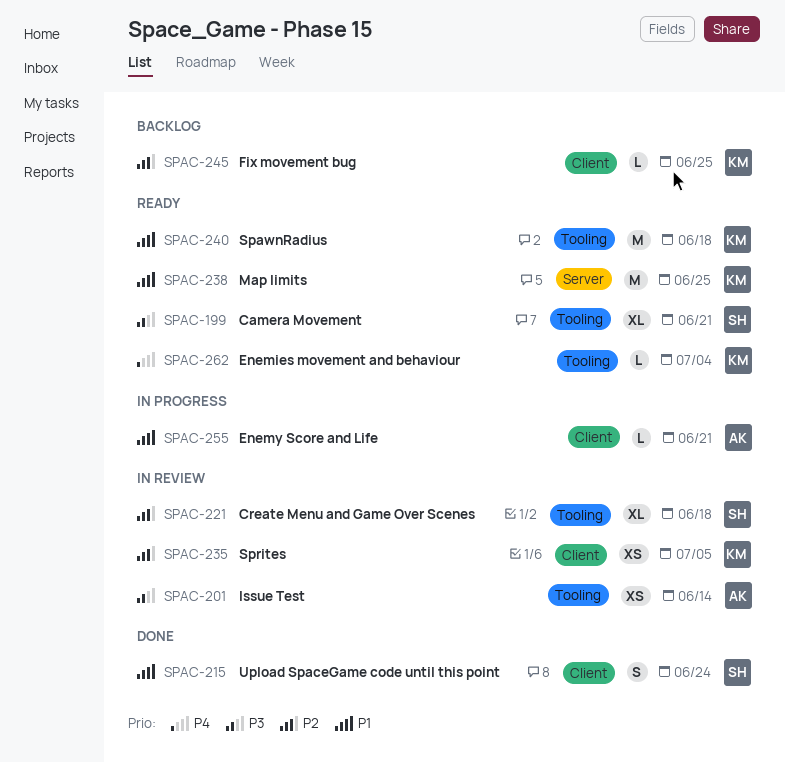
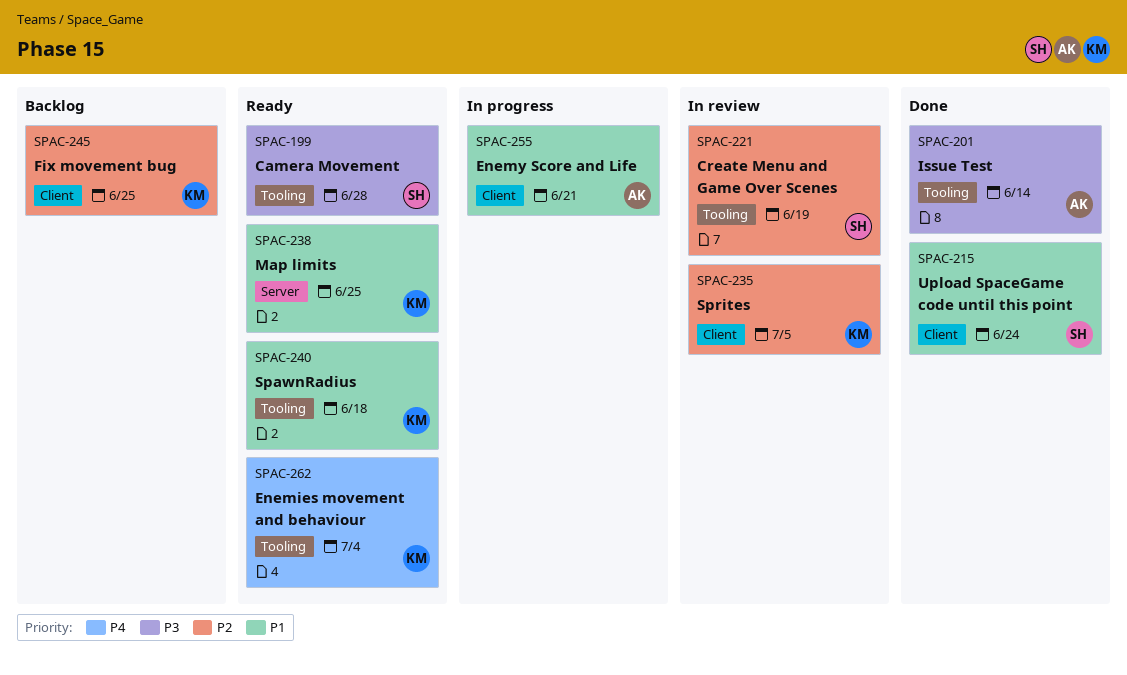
SPAC-199, due: Jun 21 -> Jun 28
SPAC-201, status: In review -> Done
SPAC-221, due: Jun 18 -> Jun 19

